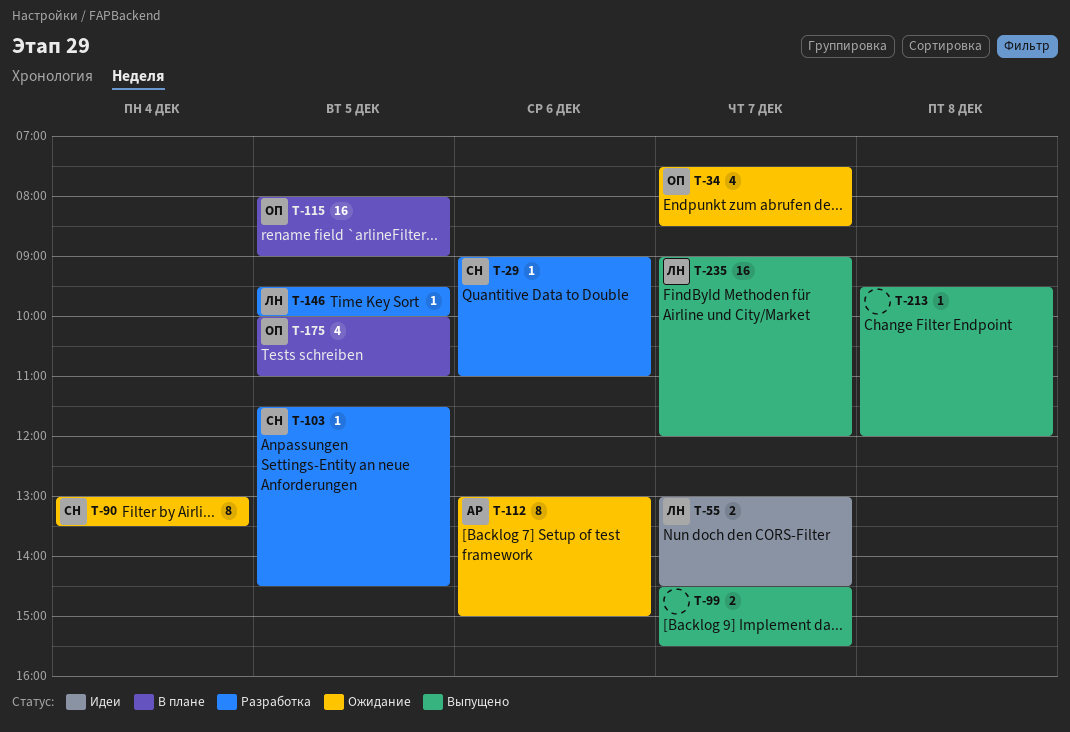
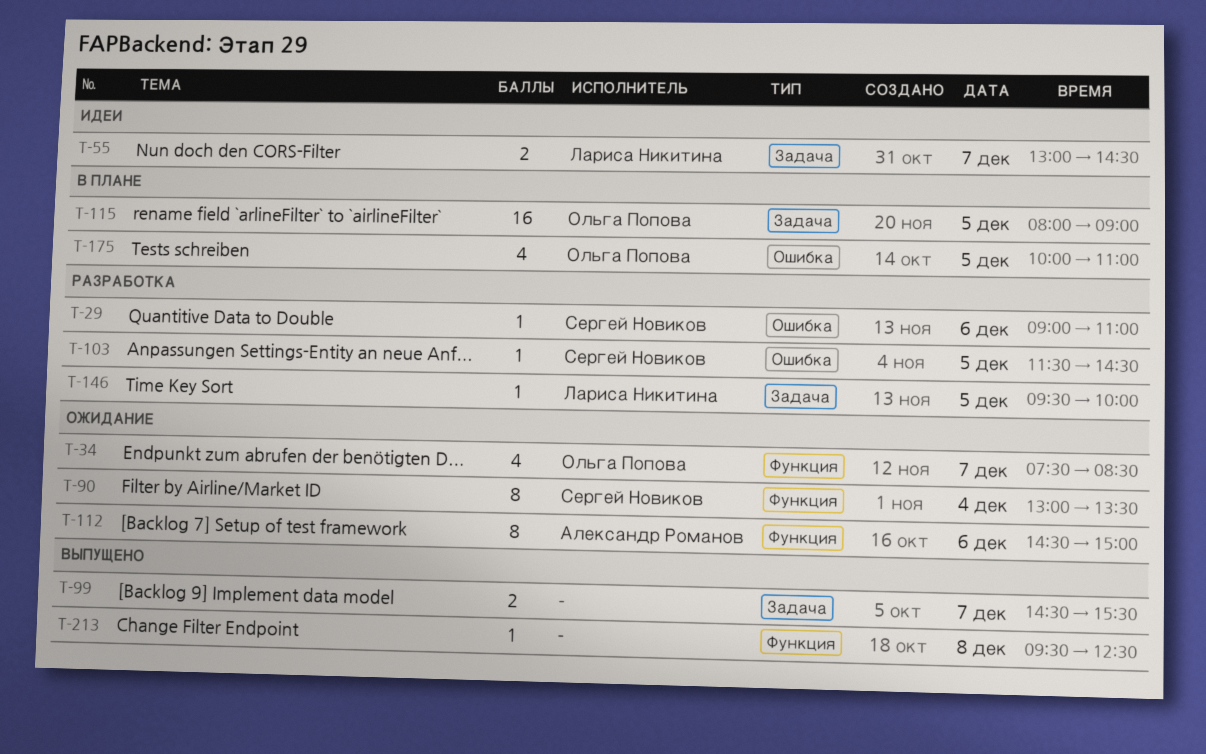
T-112, begins: 13:00 -> 14:30
T-213, ends: 12:00 -> 12:30
T-235: present -> none

